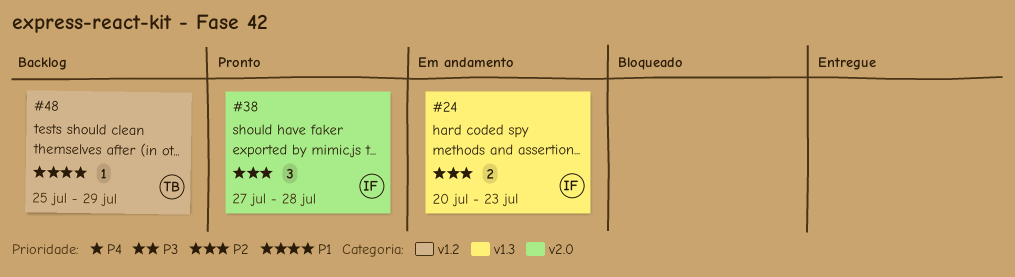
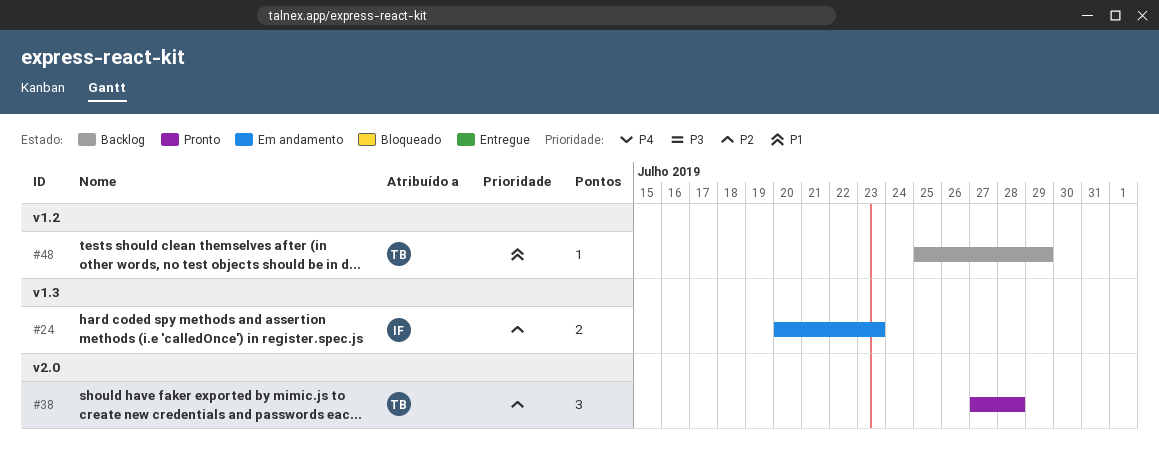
#38, owner: IF -> TB

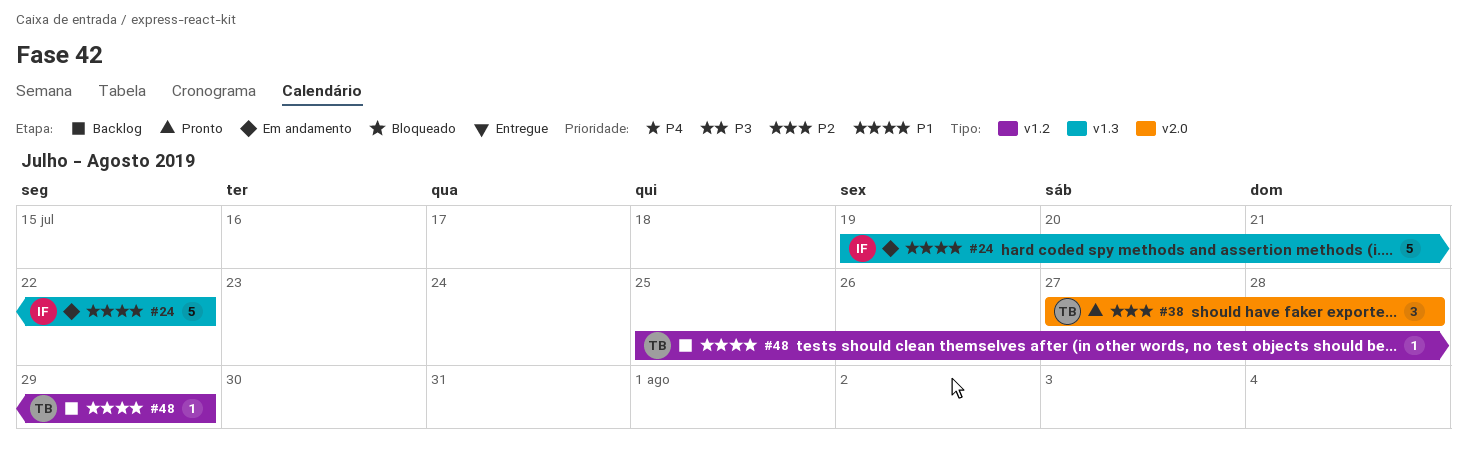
#24, priority: P2 -> P1
#24, estimate: 2 -> 5
#24, start: Jul 20 -> Jul 19
#24, due: Jul 23 -> Jul 22

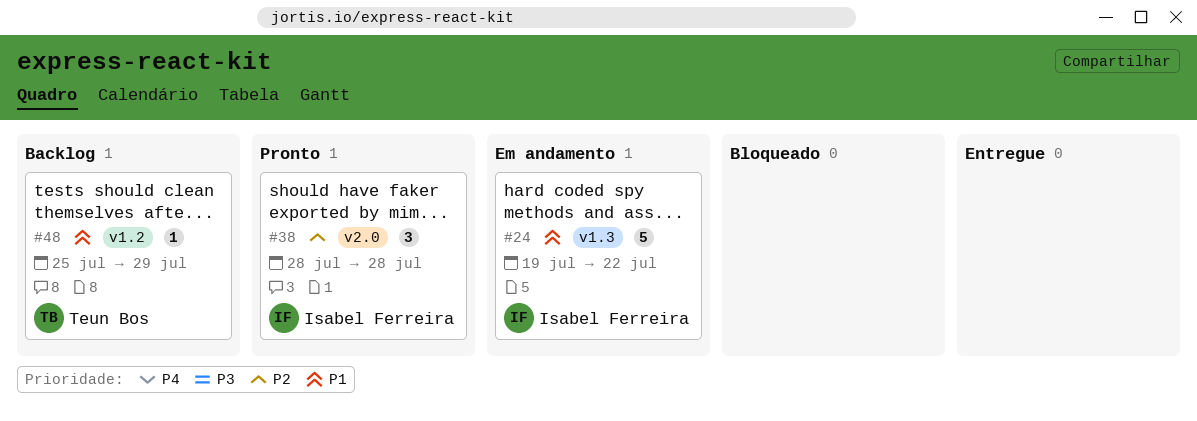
#38, owner: Teun Bos -> Isabel Ferreira
#38, start: Jul 27 -> Jul 28

